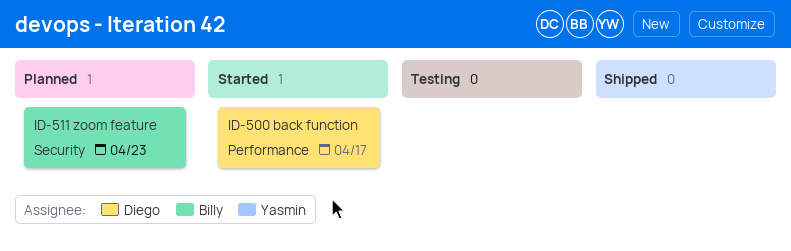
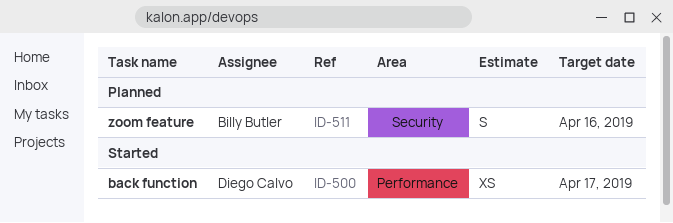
ID-511, due: Apr 23 -> Apr 16

